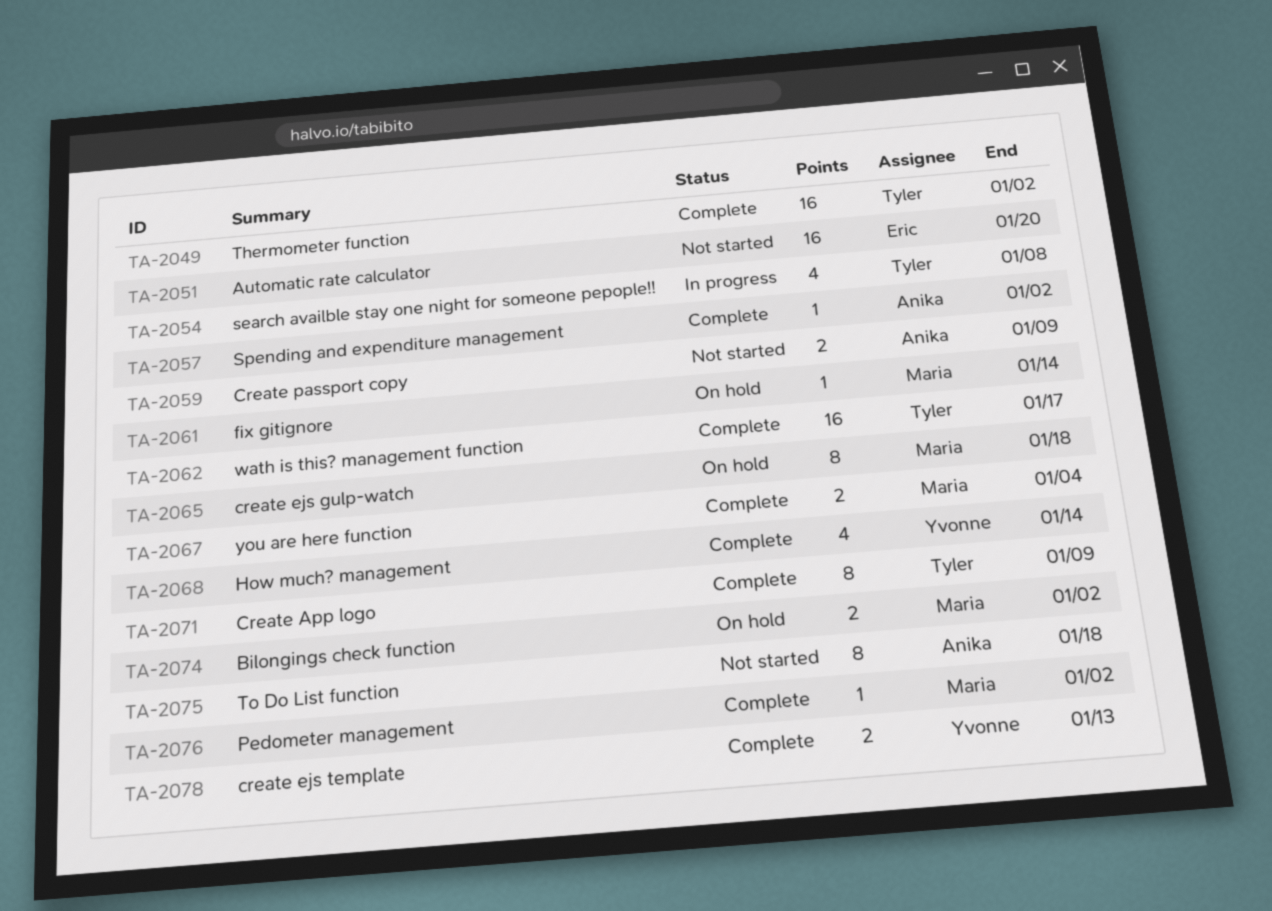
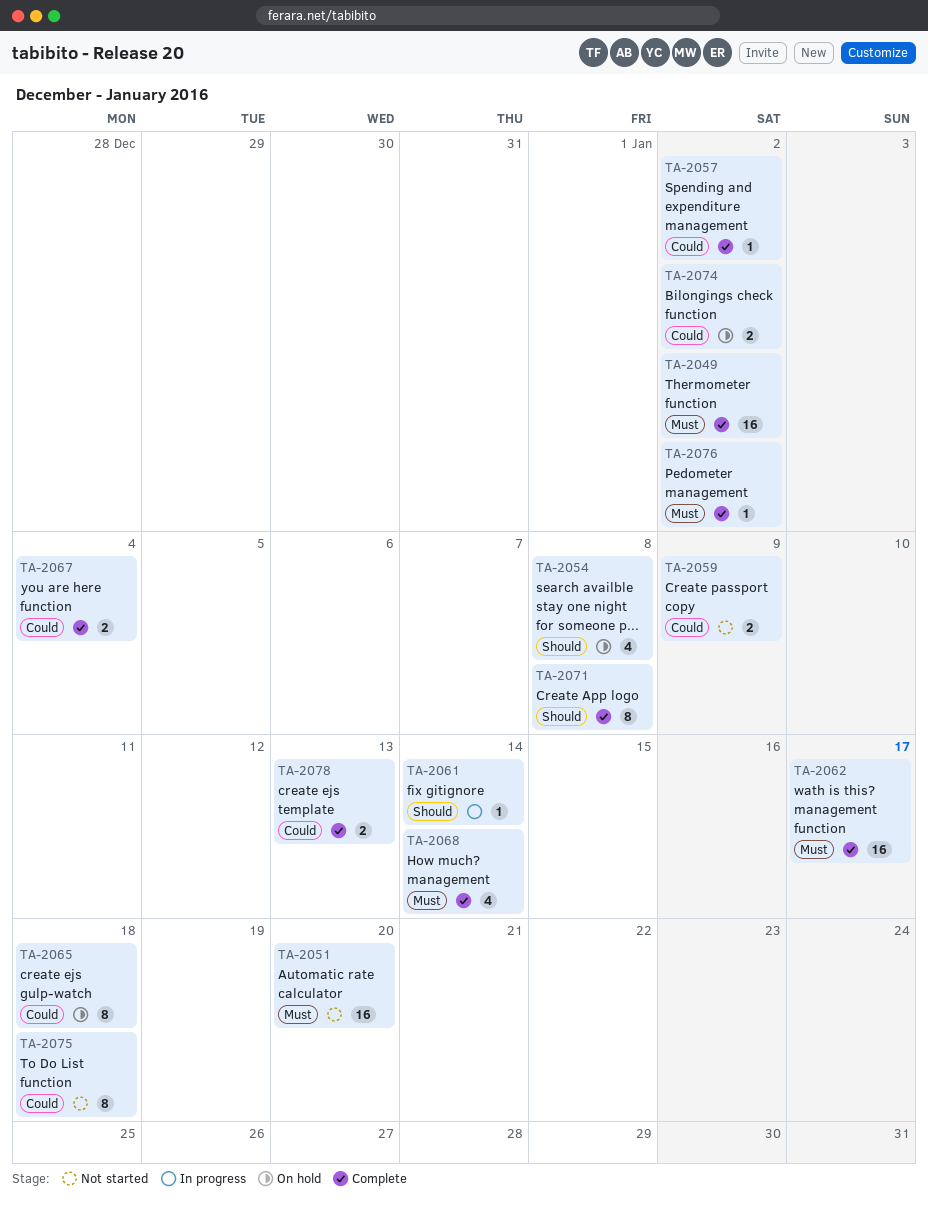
TA-2054, status: In progress -> On hold
TA-2061, status: On hold -> In progress
TA-2071, due: Jan 9 -> Jan 8

